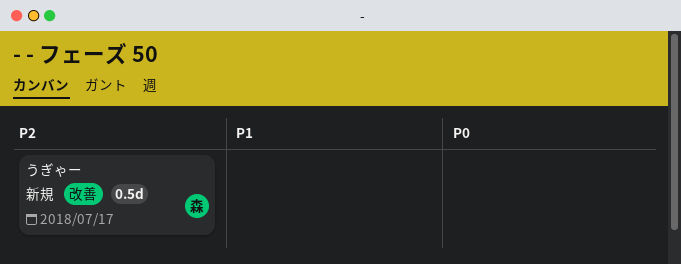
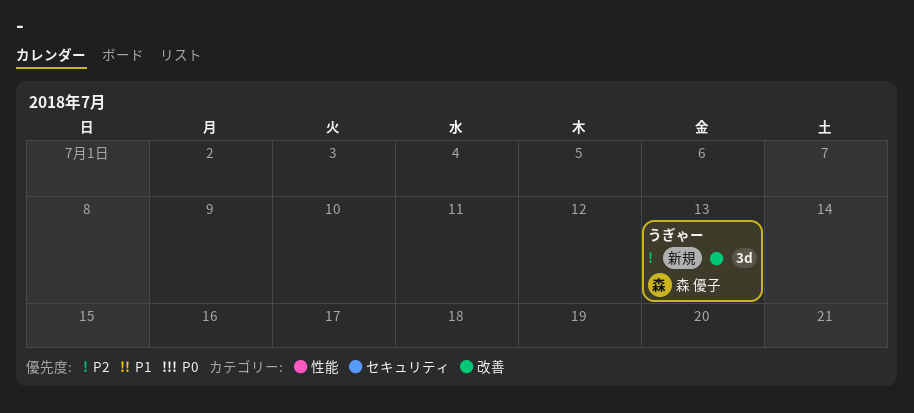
うぎゃー, estimate: 0.5d -> 3d
うぎゃー, due: Jul 17 -> Jul 13

